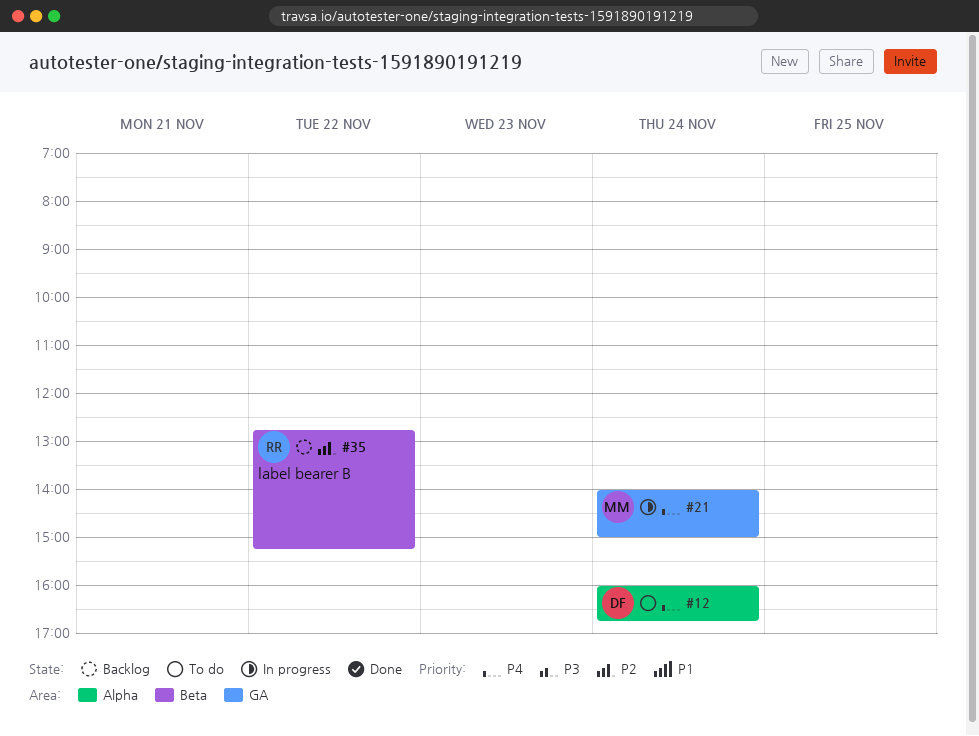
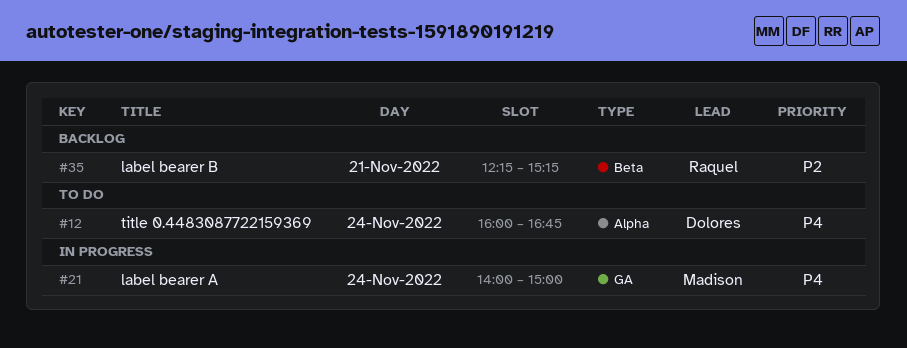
#35, day: Nov 22 -> Nov 21
#35, begins: 12:45 -> 12:15

